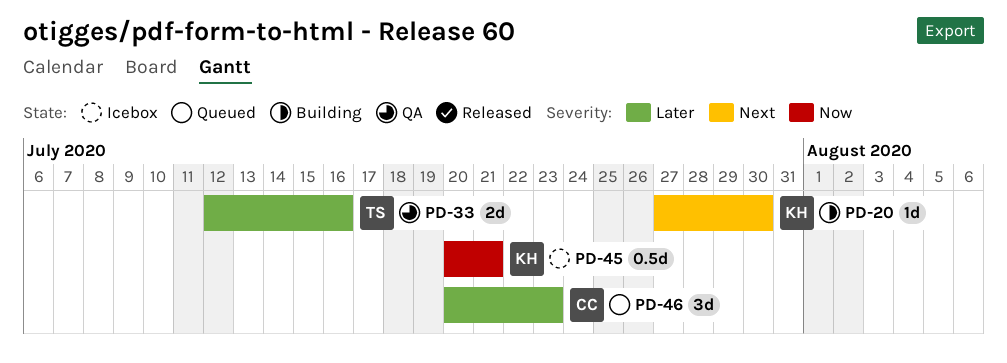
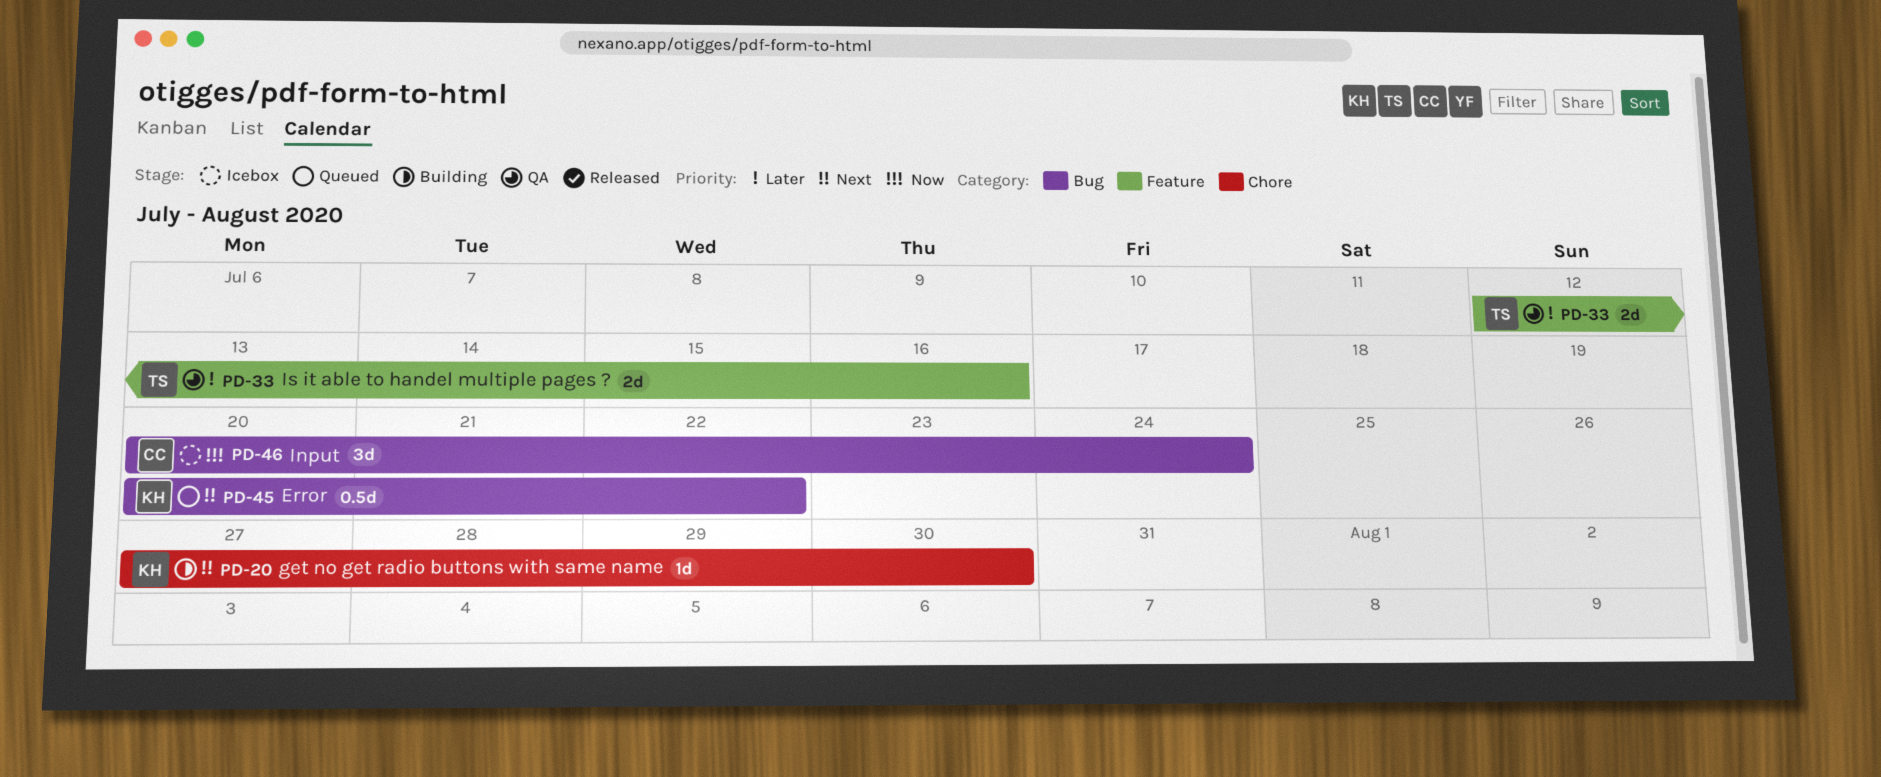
PD-45, status: Icebox -> Queued
PD-45, priority: Now -> Next
PD-45, due: Jul 21 -> Jul 22
PD-46, status: Queued -> Icebox
PD-46, priority: Later -> Now
PD-46, due: Jul 23 -> Jul 24

